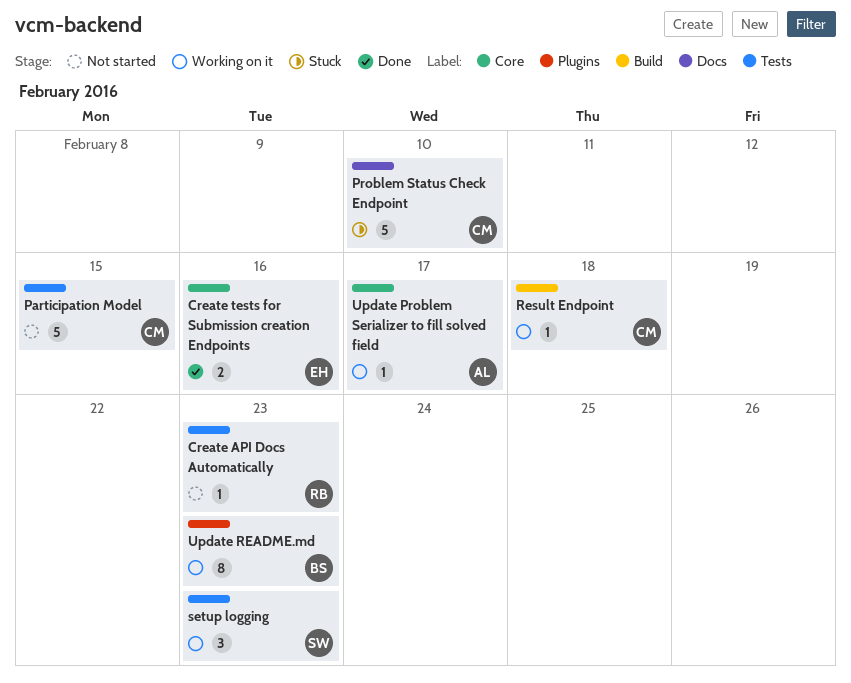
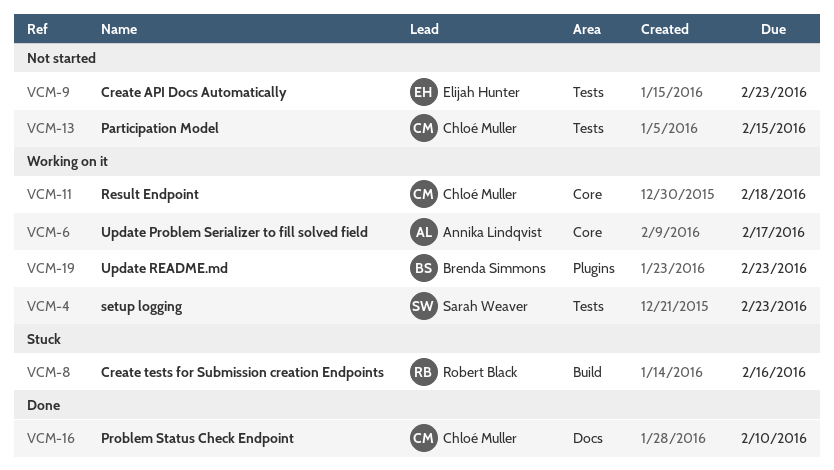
Create API Docs Automatically, owner: Robert Black -> Elijah Hunter
Create tests for Submission creation Endpoints, status: Done -> Stuck
Create tests for Submission creation Endpoints, owner: Elijah Hunter -> Robert Black
Create tests for Submission creation Endpoints, label: Core -> Build
Problem Status Check Endpoint, status: Stuck -> Done
Result Endpoint, label: Build -> Core

